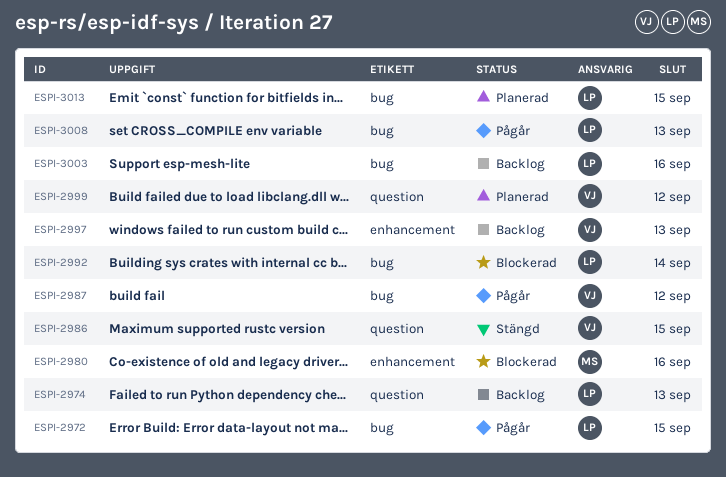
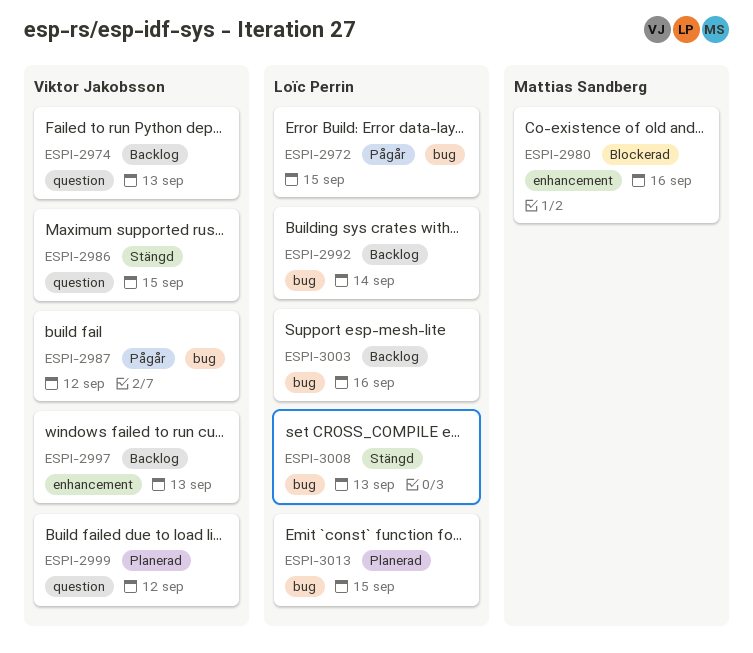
ESPI-2974, owner: Loïc Perrin -> Viktor Jakobsson
ESPI-2992, status: Blockerad -> Backlog
ESPI-3008, status: Pågår -> Stängd

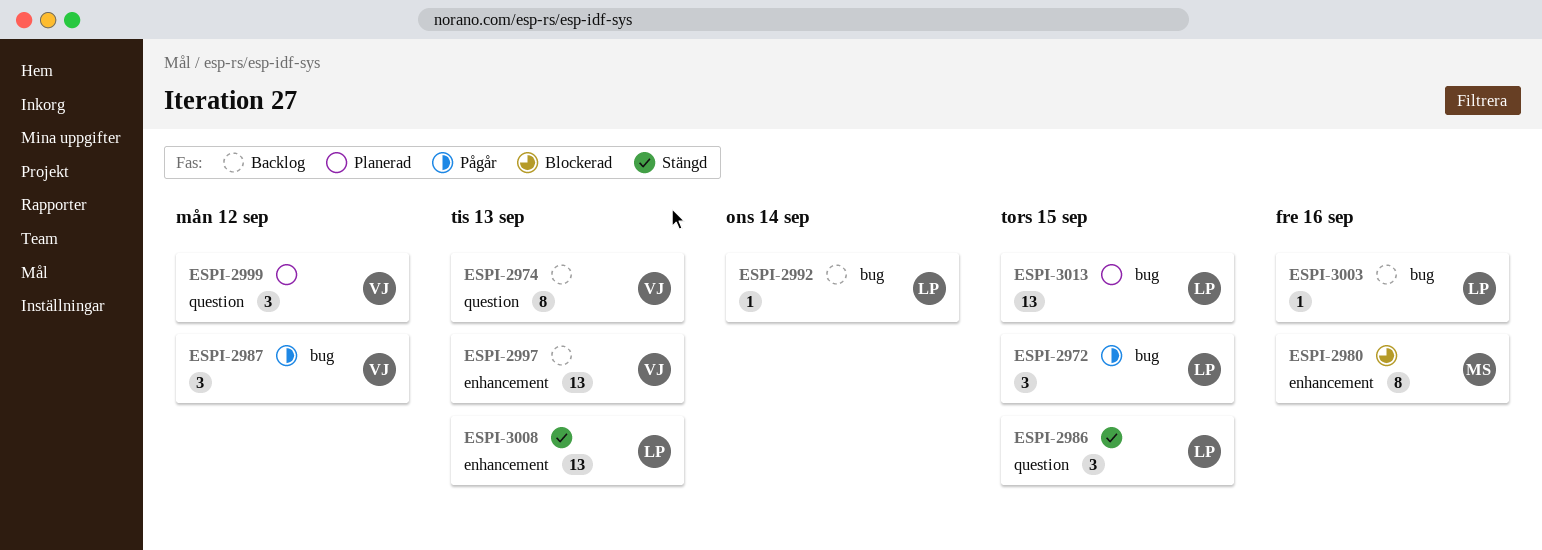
ESPI-2986, owner: Viktor Jakobsson -> Loïc Perrin
ESPI-3008, label: bug -> enhancement

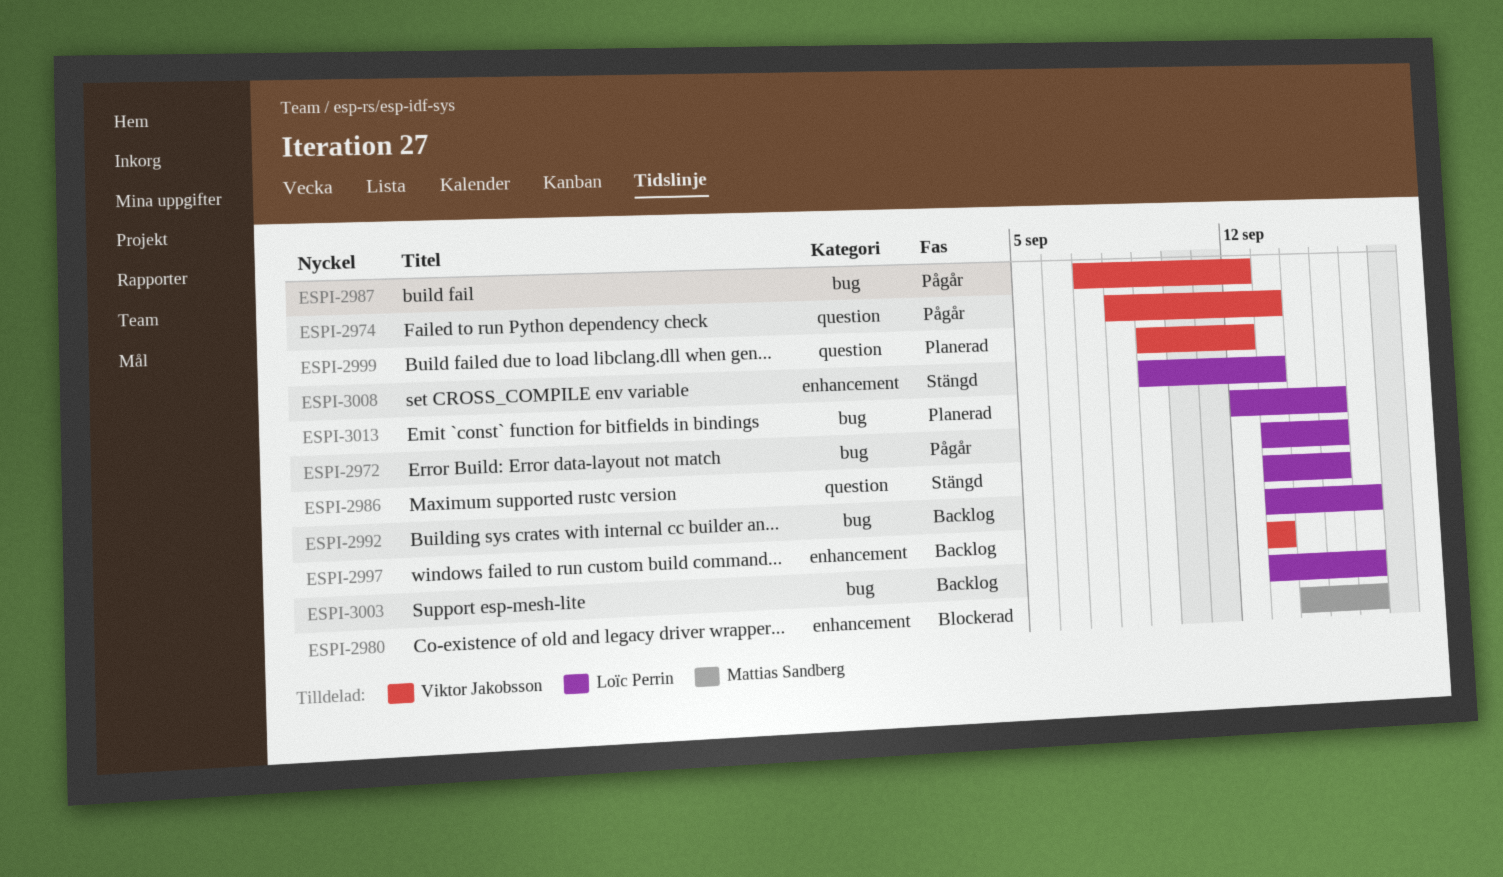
ESPI-2974, status: Backlog -> Pågår
ESPI-2992, due: Sep 14 -> Sep 16

